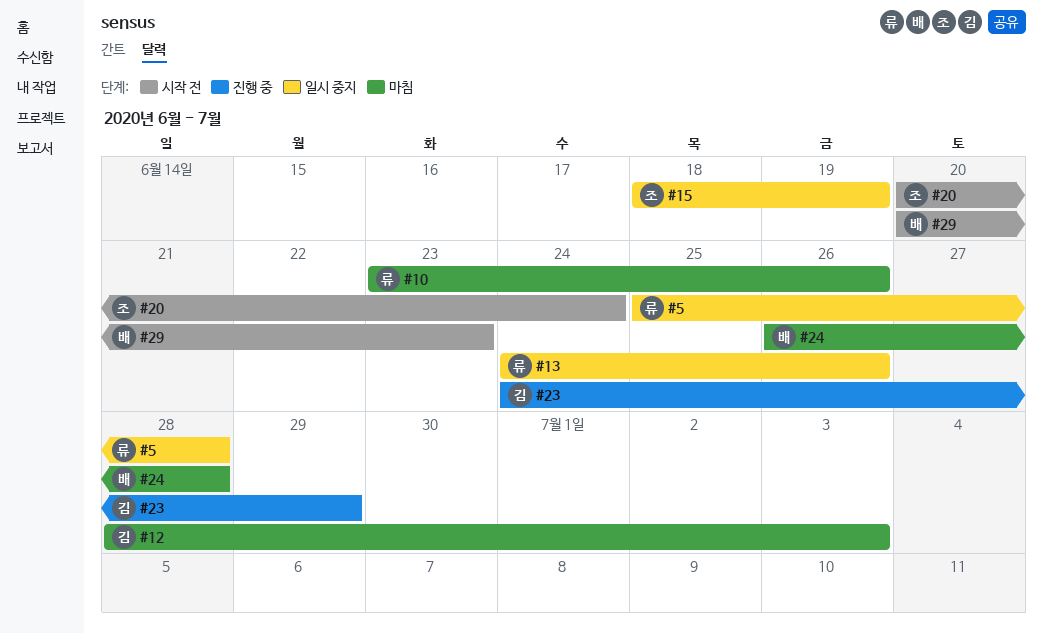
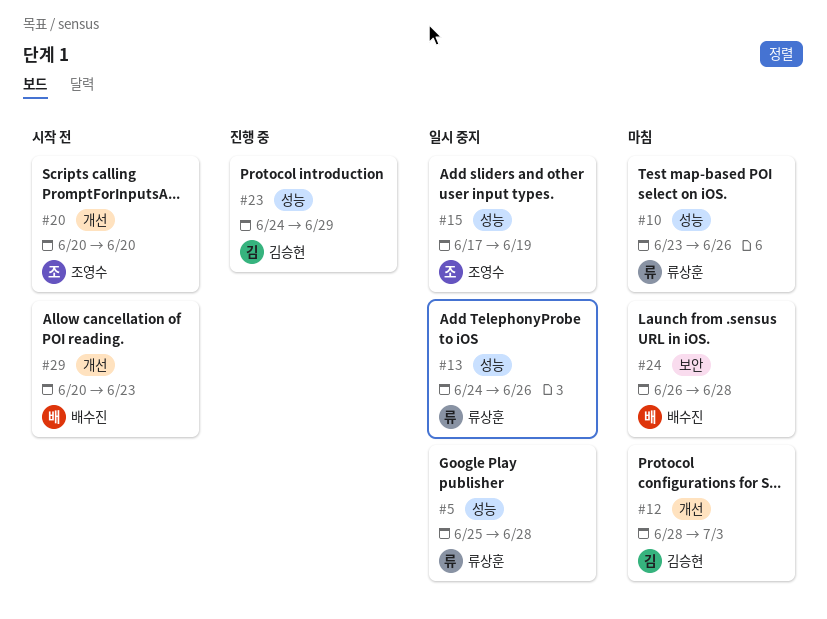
#15, start: Jun 18 -> Jun 17
#20, due: Jun 24 -> Jun 20

